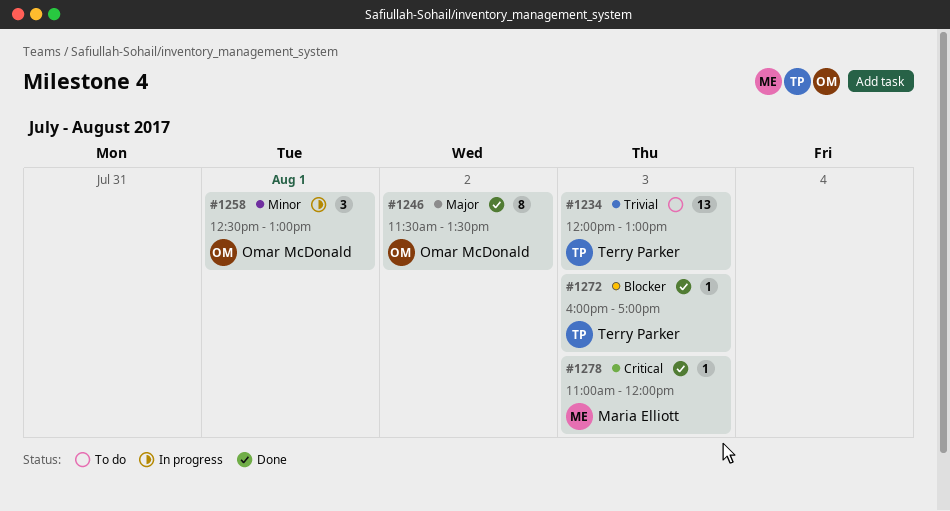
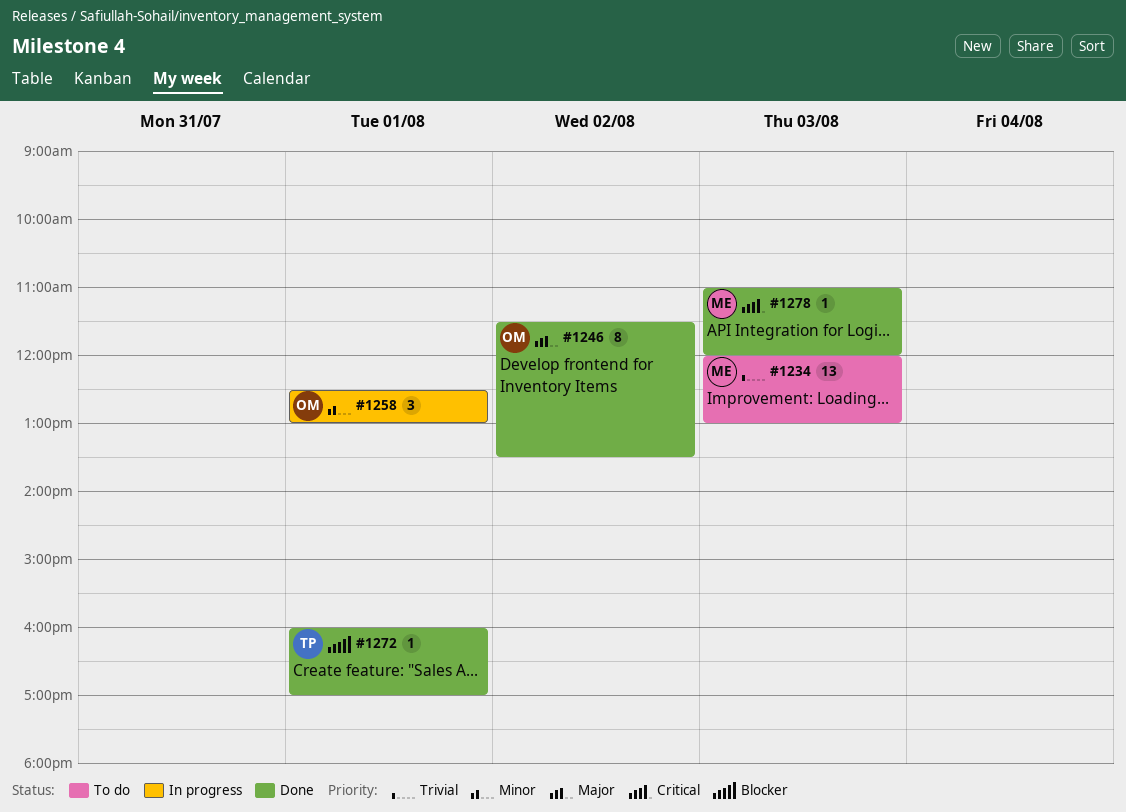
#1234, owner: Terry Parker -> Maria Elliott
#1272, day: Aug 3 -> Aug 1

